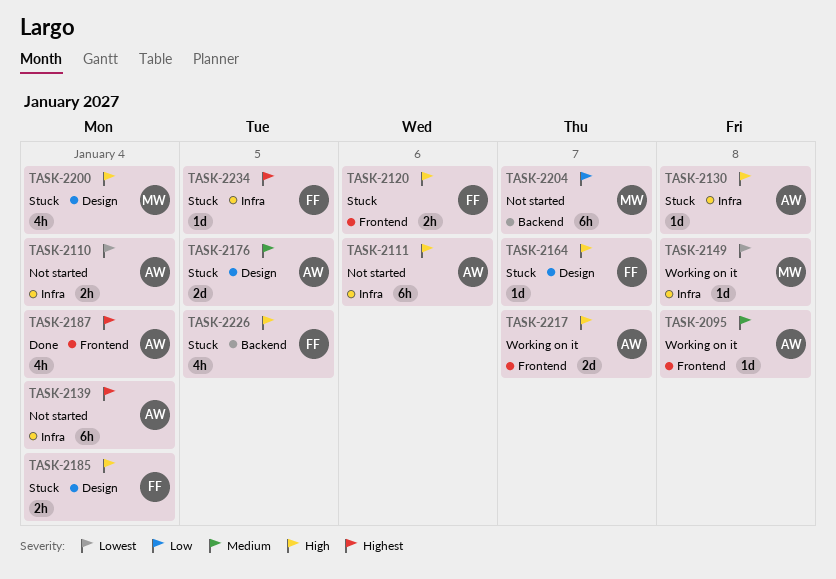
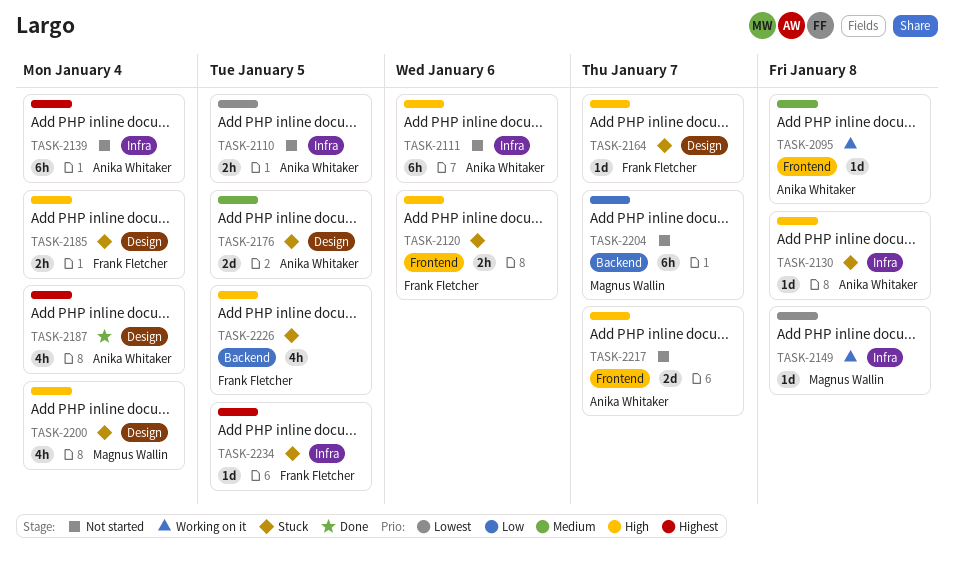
TASK-2110, due: Jan 4 -> Jan 5
TASK-2187, label: Frontend -> Design
TASK-2217, status: Working on it -> Not started

